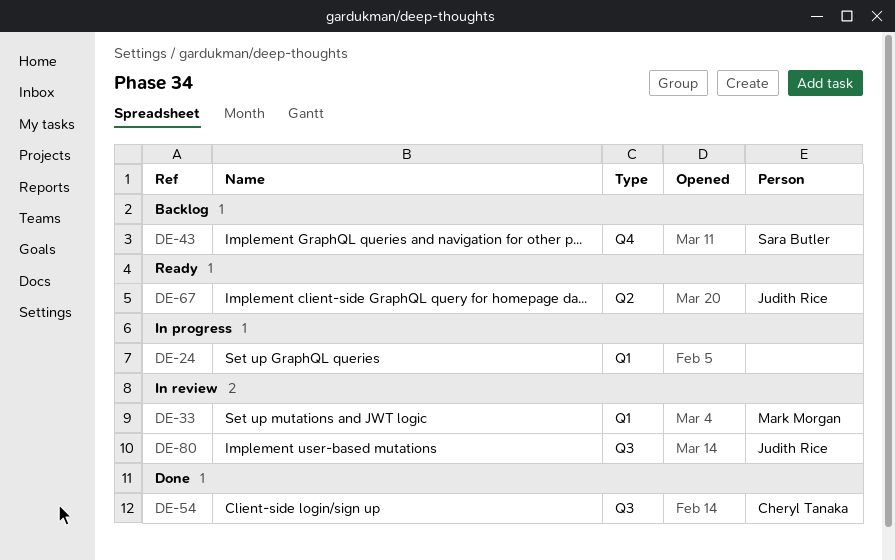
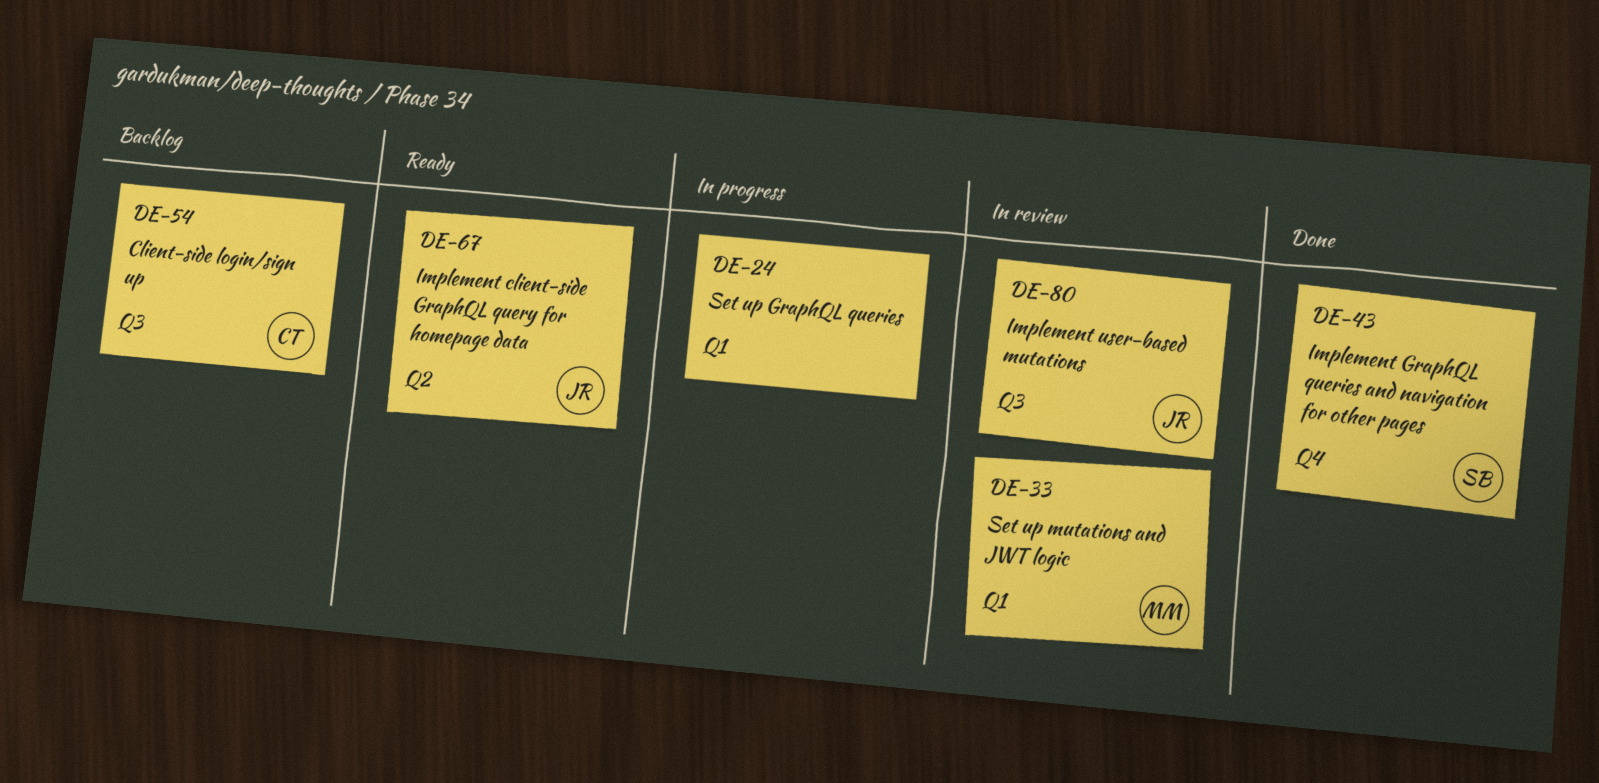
DE-43, status: Backlog -> Done
DE-54, status: Done -> Backlog

